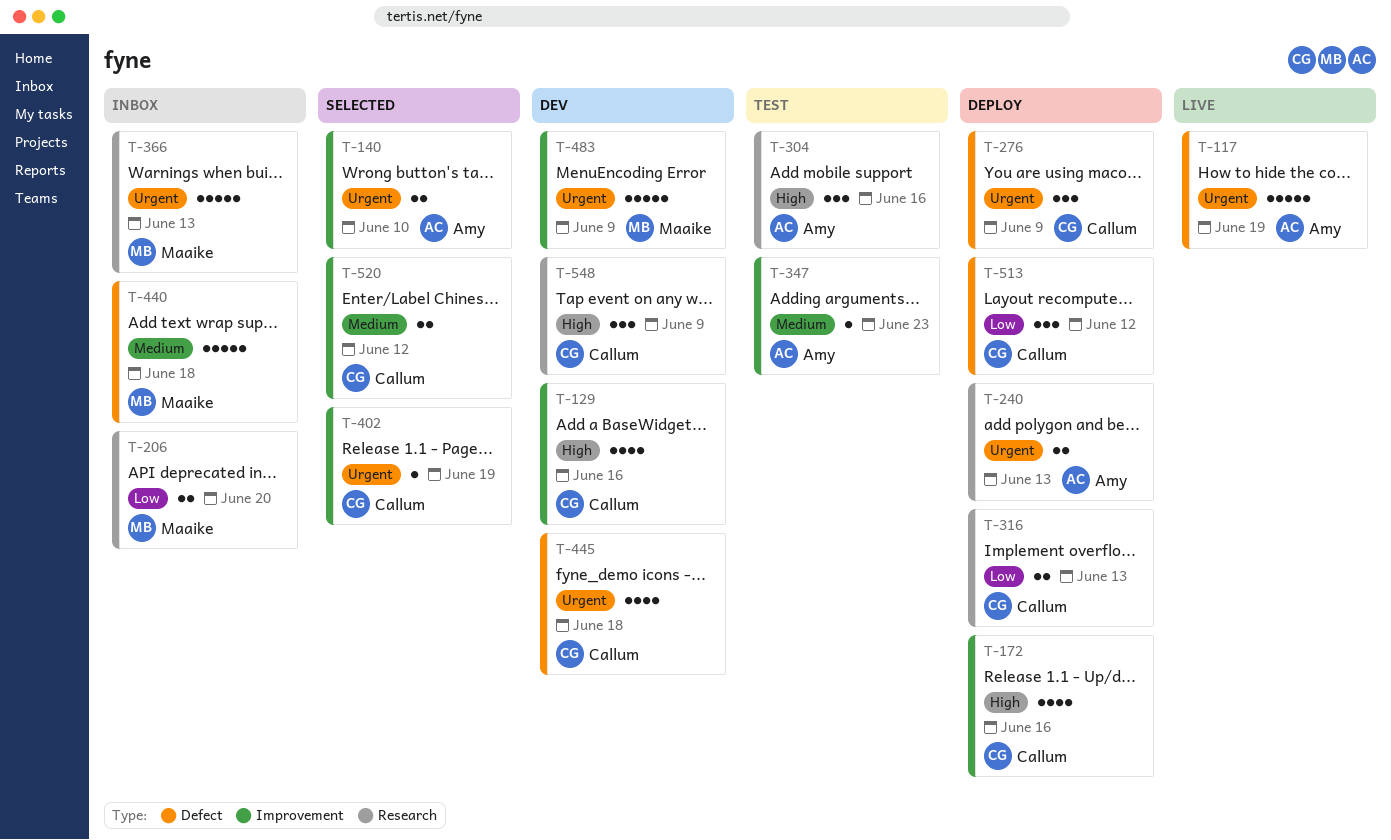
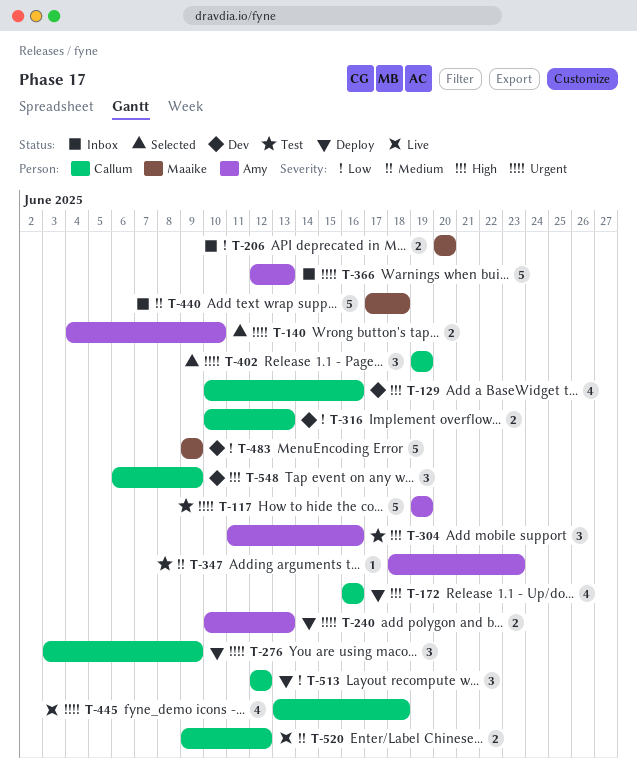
T-117, status: Live -> Test
T-316, status: Deploy -> Dev
T-366, owner: Maaike -> Amy
T-402, estimate: 1 -> 3
T-445, status: Dev -> Live
T-483, priority: Urgent -> Low
T-520, status: Selected -> Live

